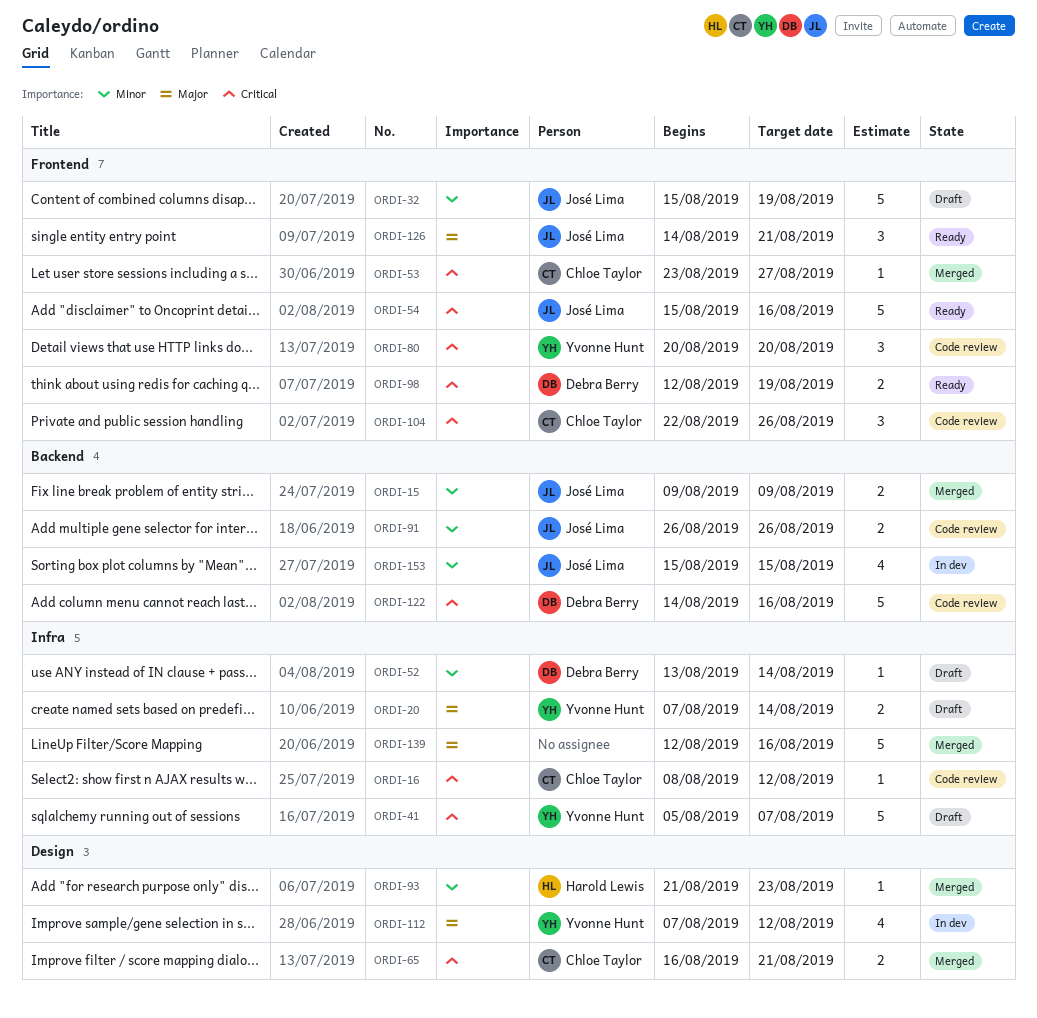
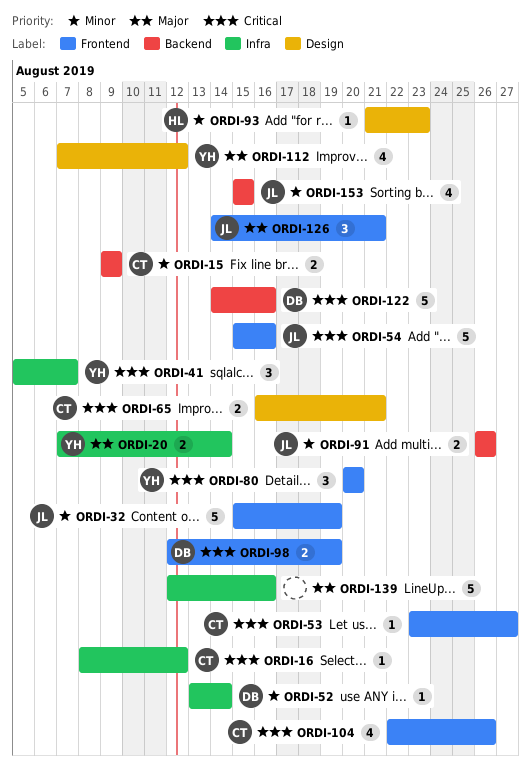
ORDI-15, owner: José Lima -> Chloe Taylor
ORDI-41, estimate: 5 -> 3
ORDI-104, estimate: 3 -> 4

